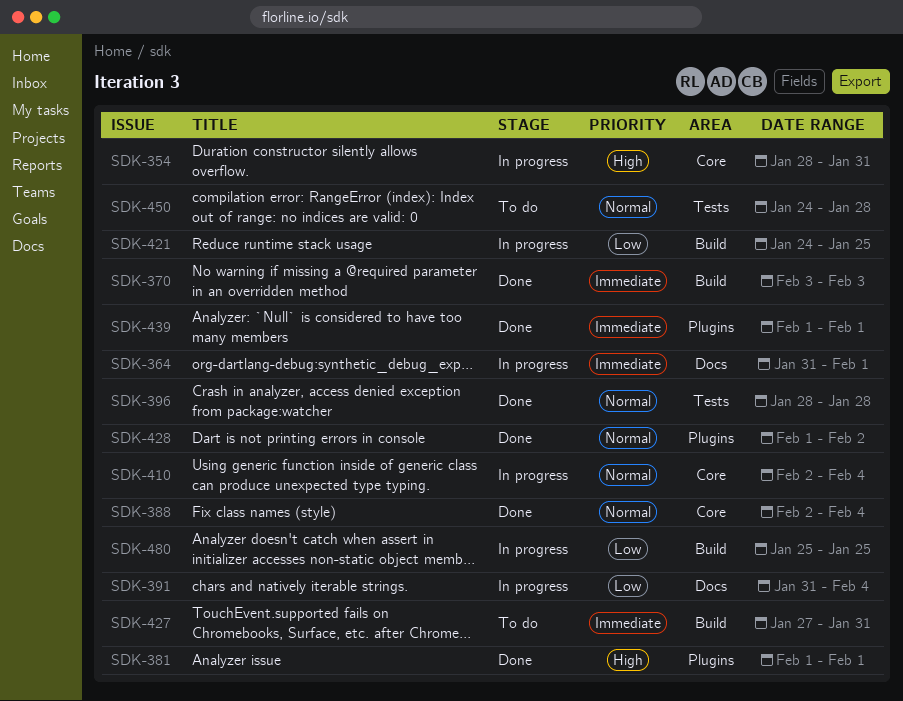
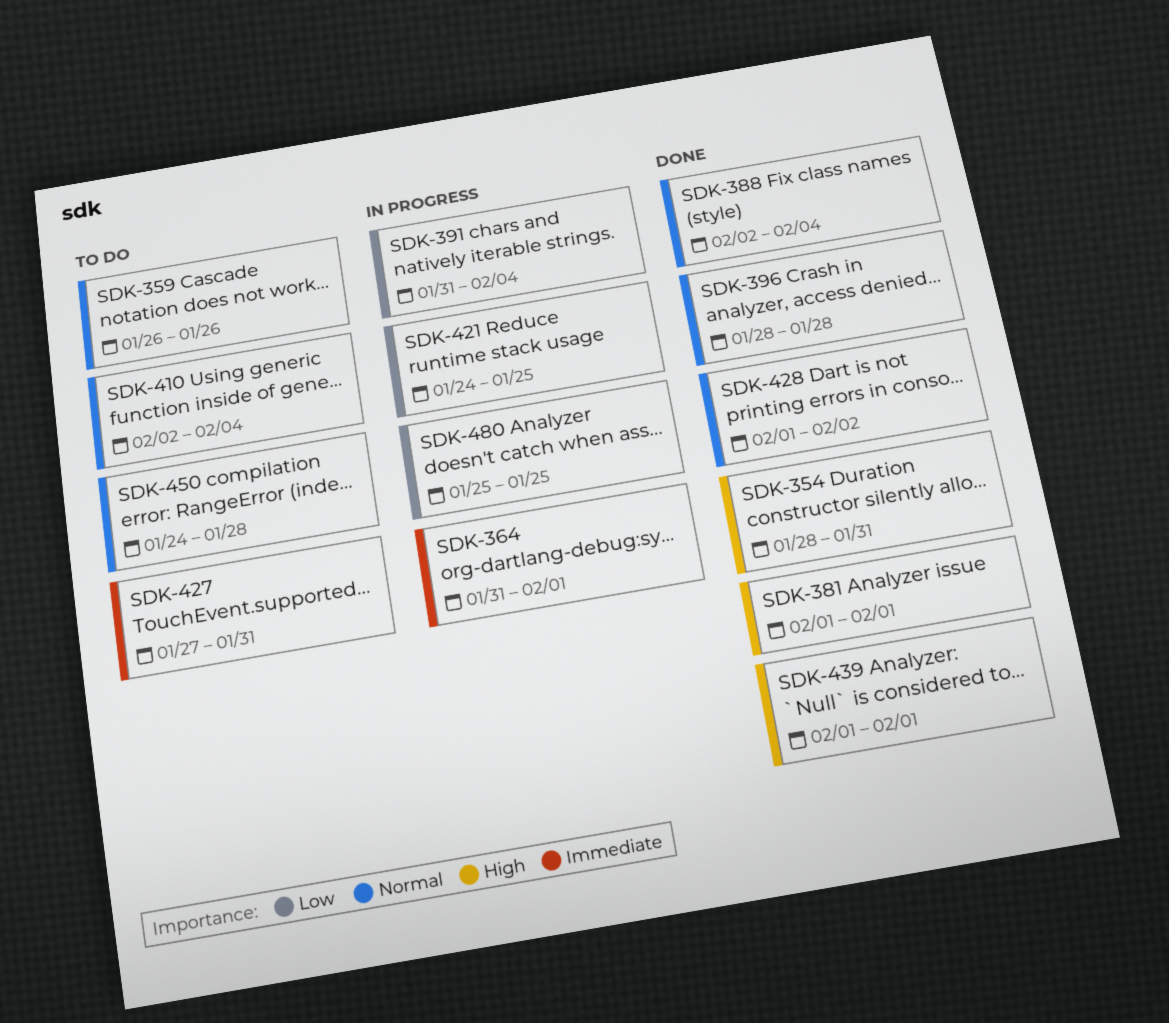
SDK-354, status: In progress -> Done
SDK-359: none -> present
SDK-370: present -> none
SDK-410, status: In progress -> To do
SDK-439, priority: Immediate -> High

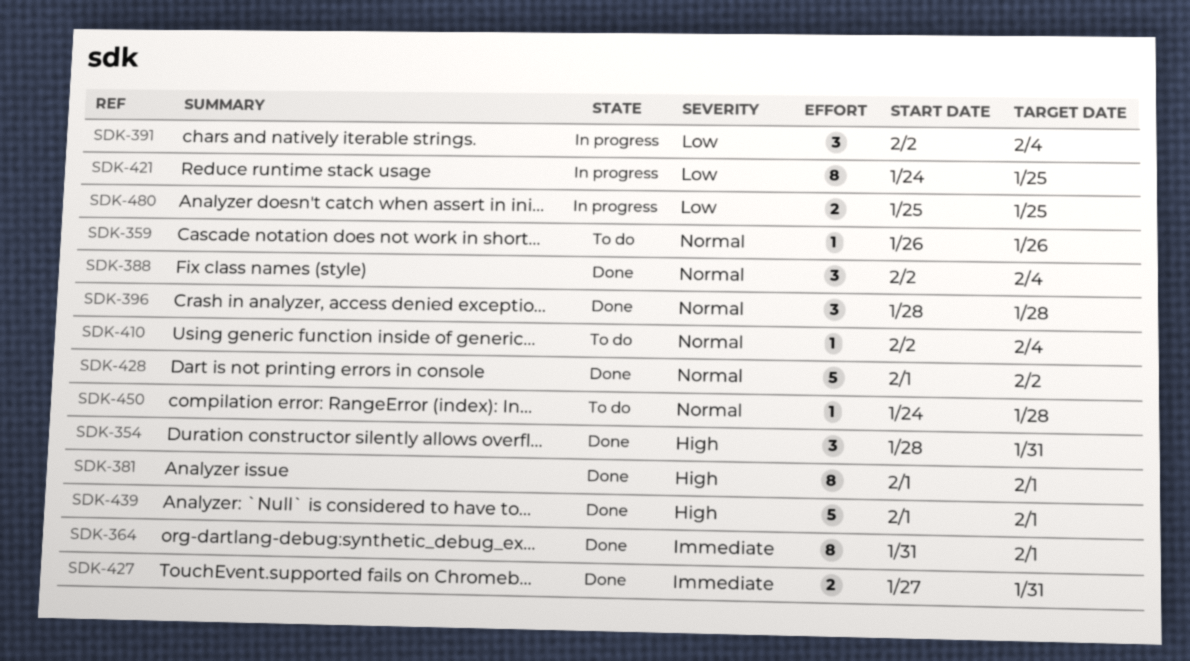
SDK-364, status: In progress -> Done
SDK-391, start: Jan 31 -> Feb 2
SDK-427, status: To do -> Done

